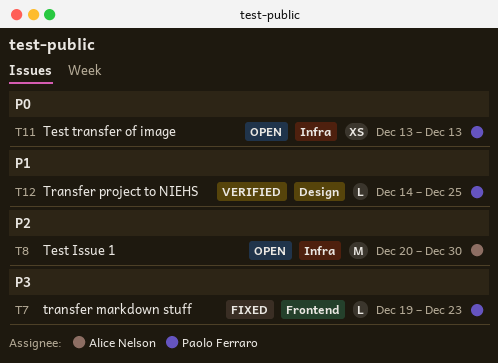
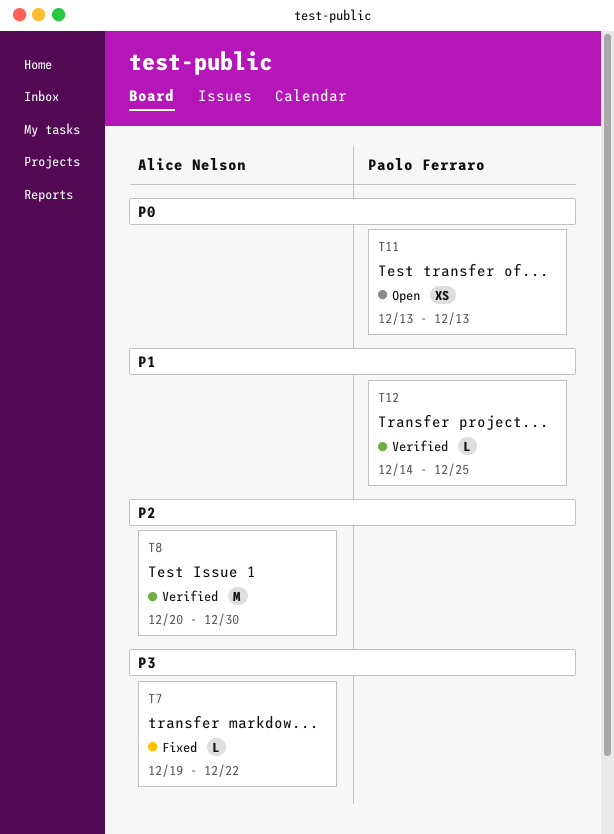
T7, owner: Paolo Ferraro -> Alice Nelson
T7, due: Dec 23 -> Dec 22
T8, status: Open -> Verified

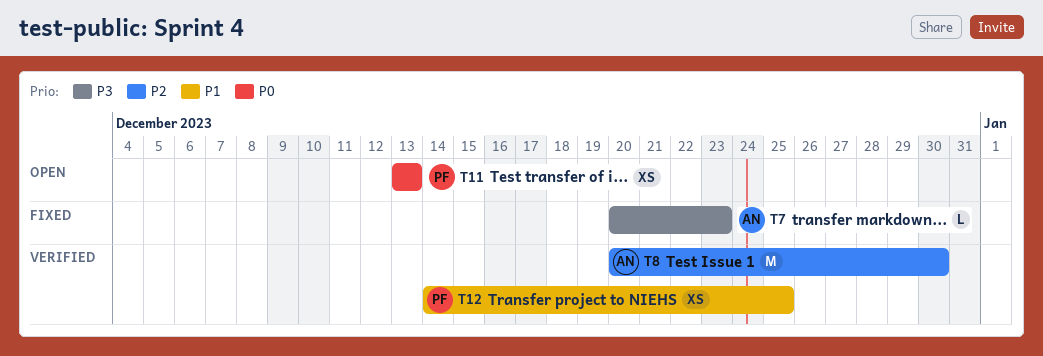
T7, start: Dec 19 -> Dec 20
T7, due: Dec 22 -> Dec 23
T12, estimate: L -> XS

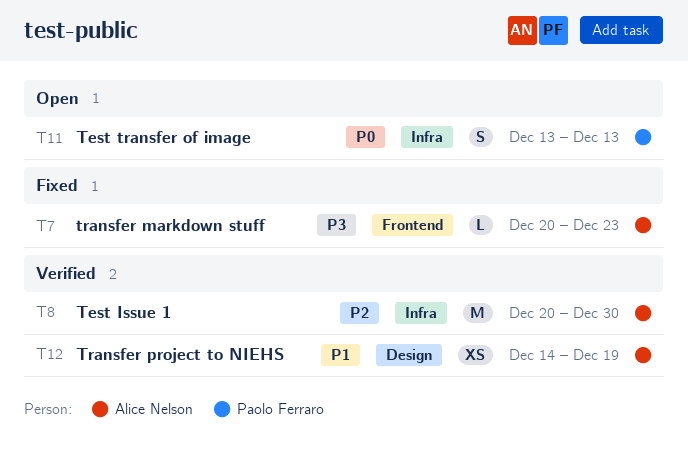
T11, estimate: XS -> S
T12, owner: Paolo Ferraro -> Alice Nelson
T12, due: Dec 25 -> Dec 19

